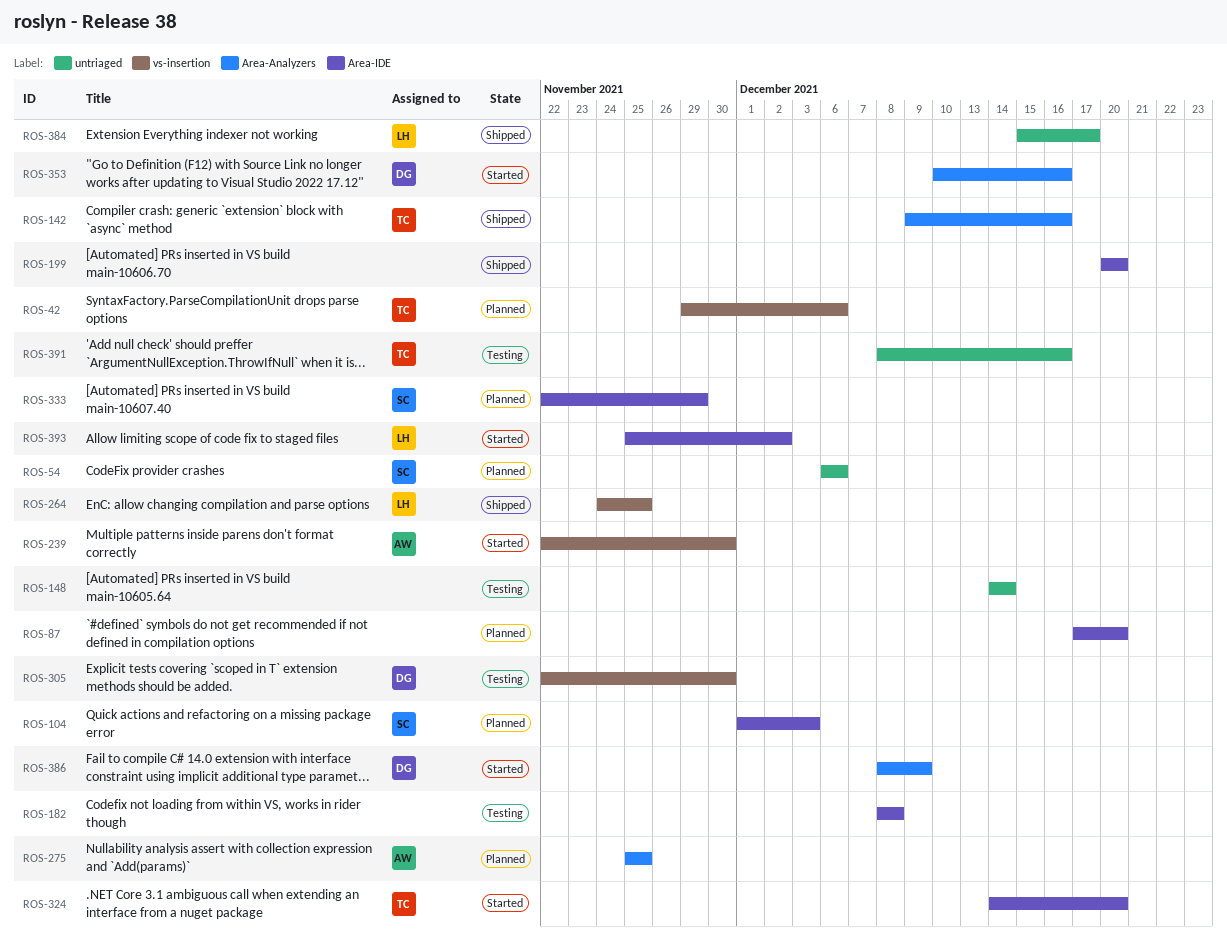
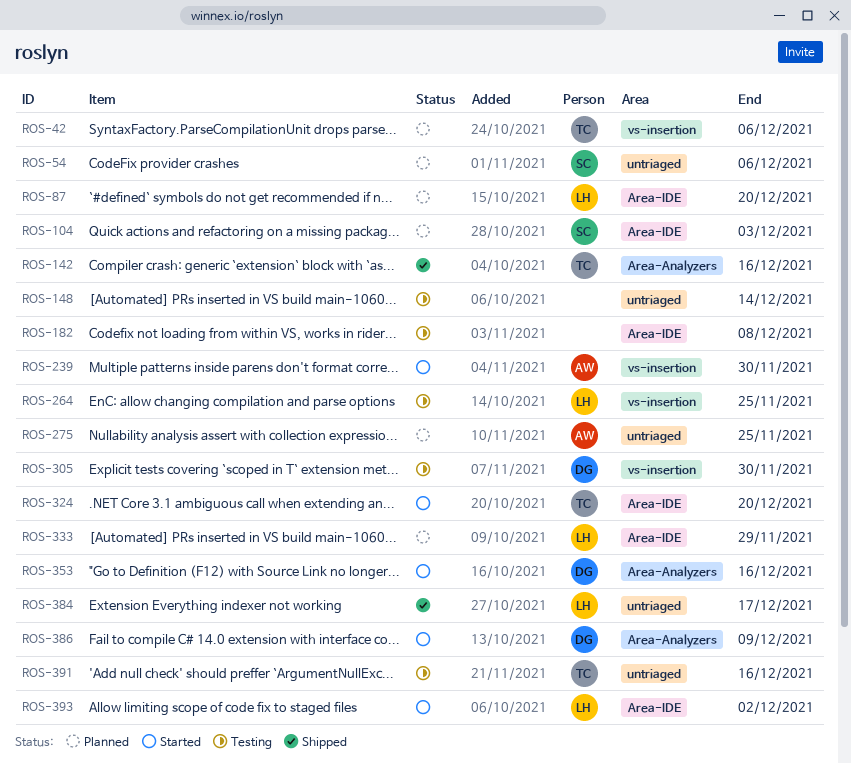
ROS-87, owner: none -> LH
ROS-199: present -> none
ROS-264, status: Shipped -> Testing
ROS-275, label: Area-Analyzers -> untriaged
ROS-333, owner: SC -> LH

